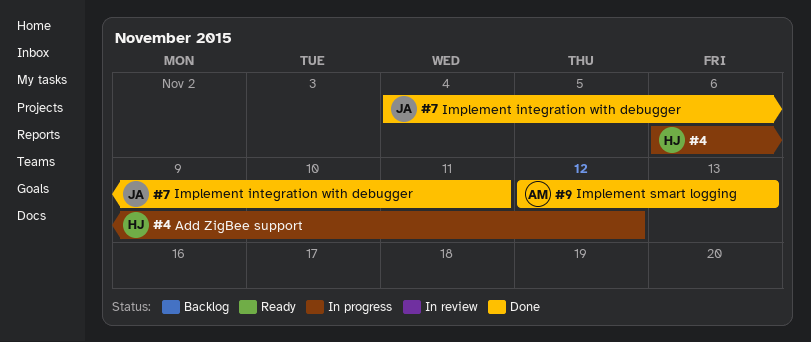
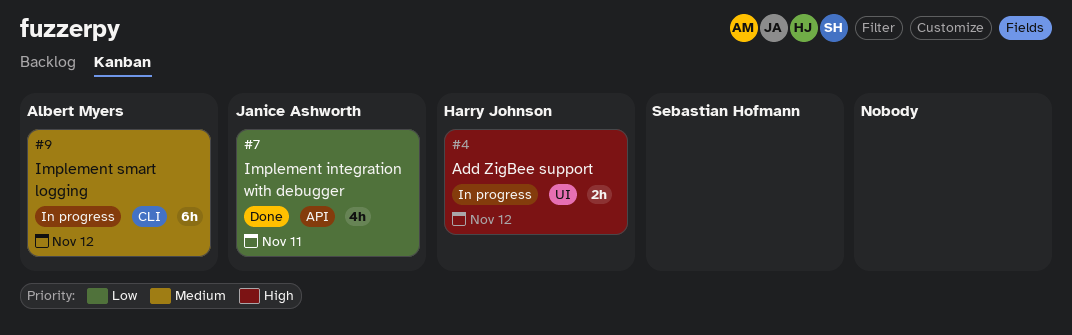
#9, status: Done -> In progress
#9, due: Nov 13 -> Nov 12

